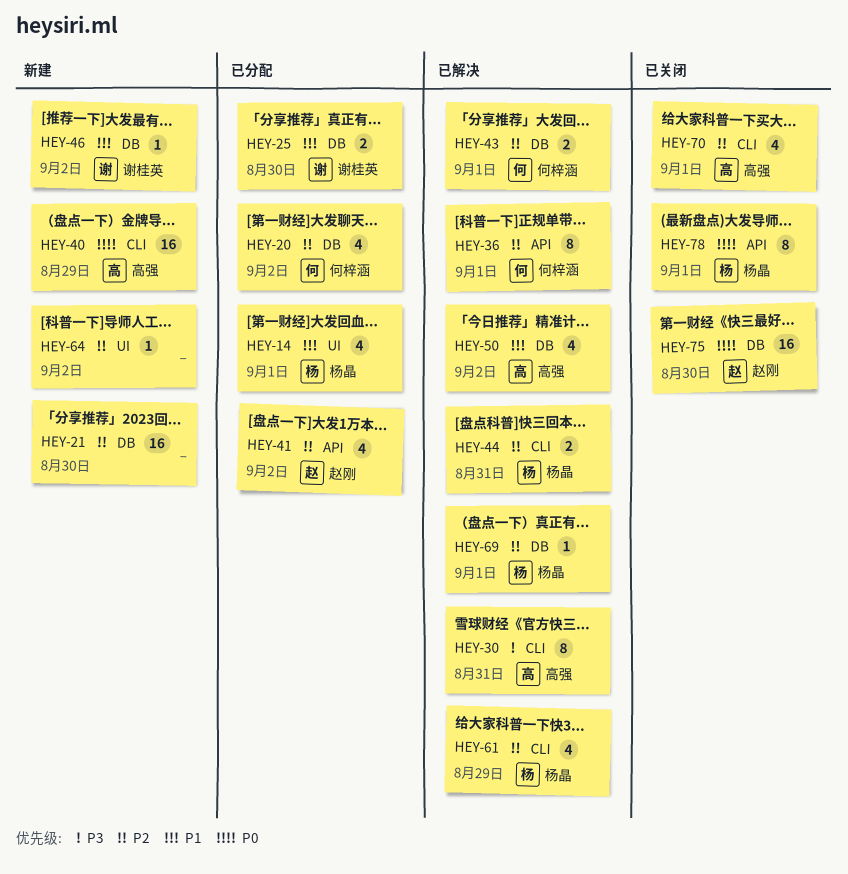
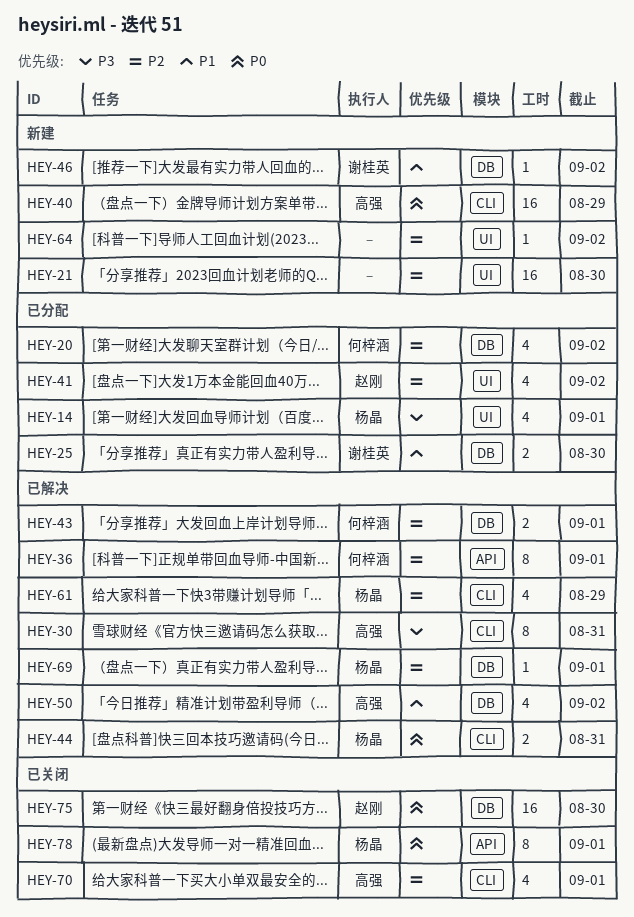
HEY-14, priority: P1 -> P3
HEY-21, label: DB -> UI
HEY-41, label: API -> UI
HEY-44, priority: P2 -> P0

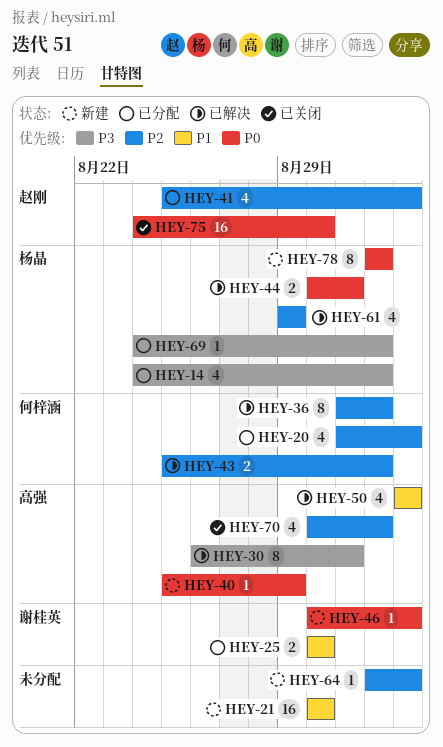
HEY-21, priority: P2 -> P1
HEY-40, estimate: 16 -> 1
HEY-46, priority: P1 -> P0
HEY-69, status: 已解决 -> 已分配
HEY-69, priority: P2 -> P3
HEY-78, status: 已关闭 -> 新建

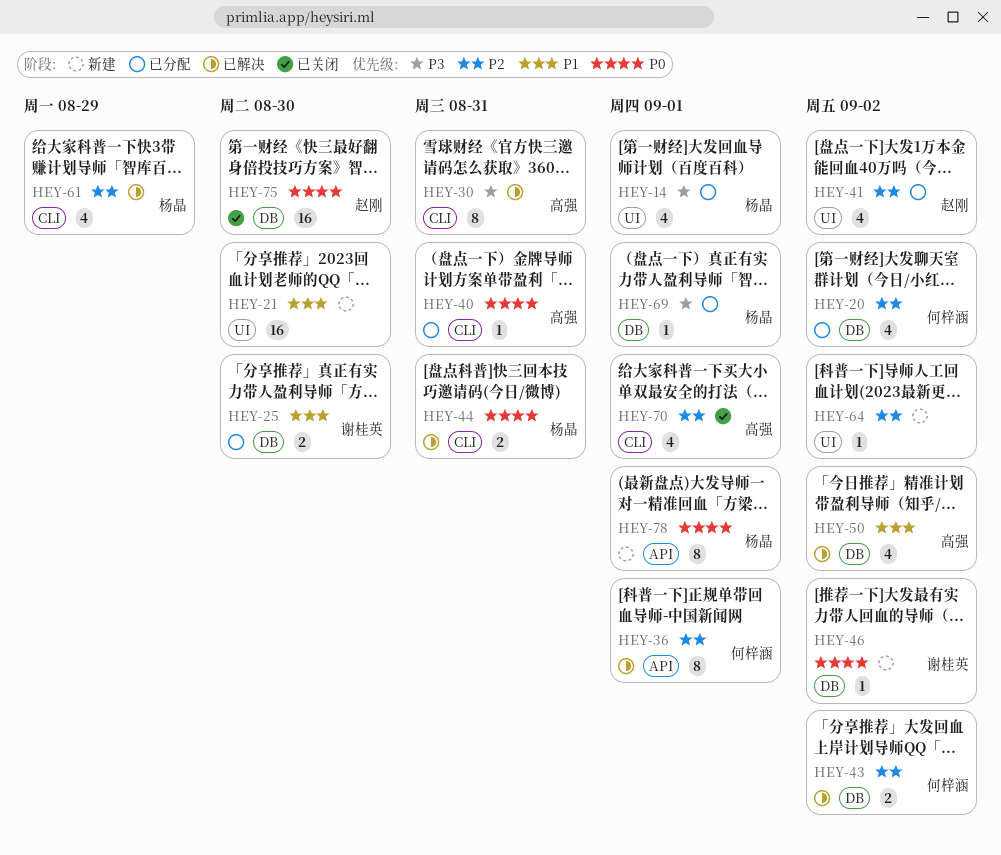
HEY-40, status: 新建 -> 已分配
HEY-40, due: Aug 29 -> Aug 31
HEY-43, due: Sep 1 -> Sep 2

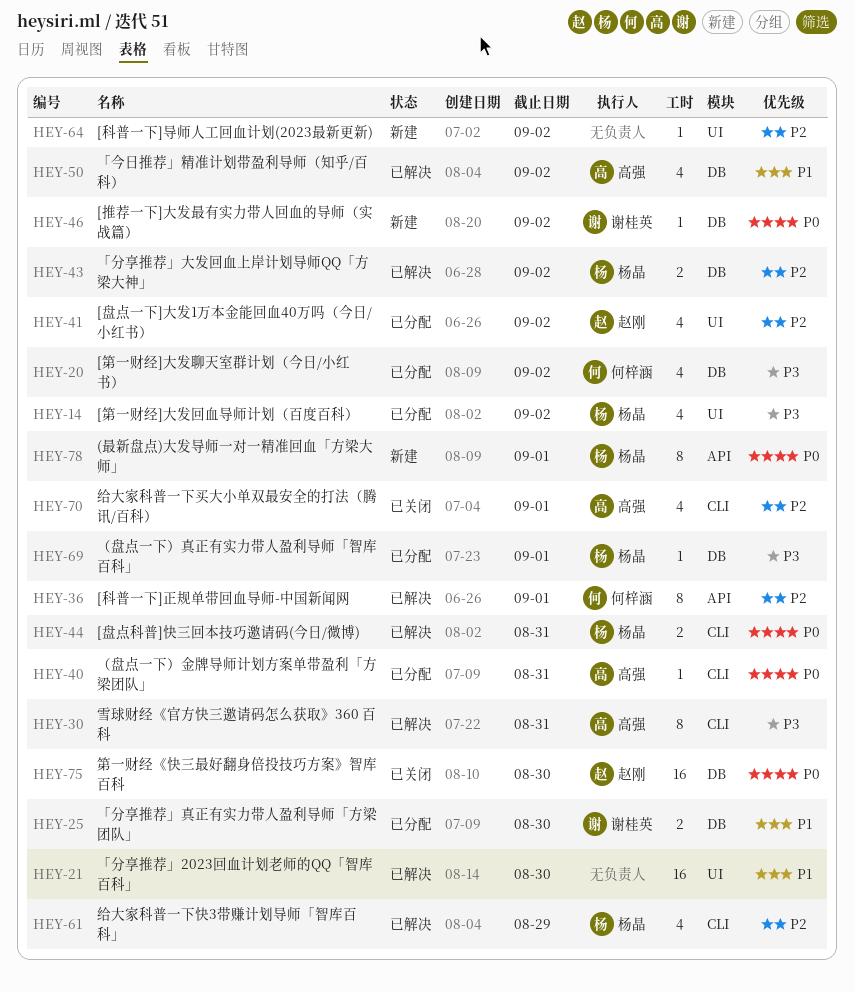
HEY-14, due: Sep 1 -> Sep 2
HEY-20, priority: P2 -> P3
HEY-21, status: 新建 -> 已解决
HEY-43, owner: 何梓涵 -> 杨晶

